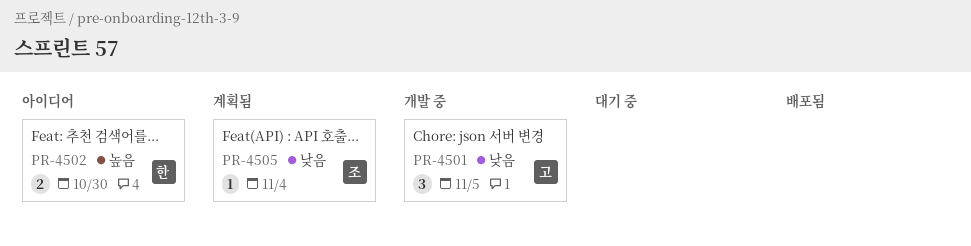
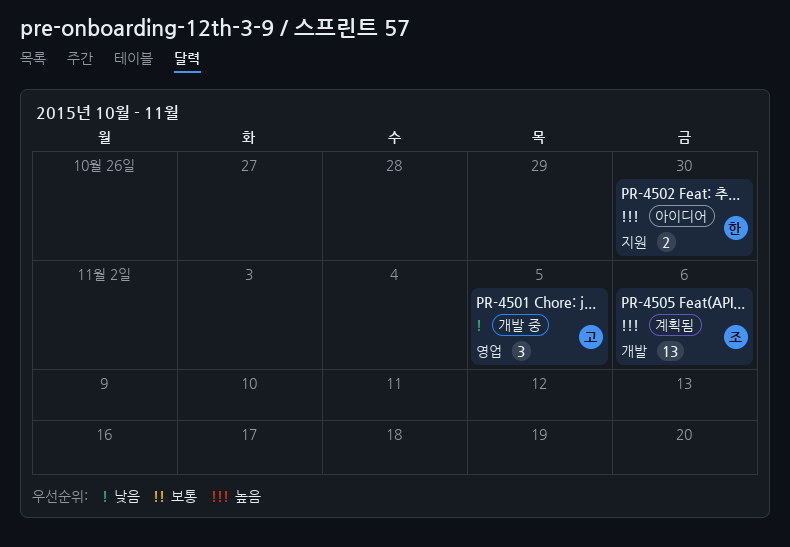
PR-4505, priority: 낮음 -> 높음
PR-4505, estimate: 1 -> 13
PR-4505, due: Nov 4 -> Nov 6

